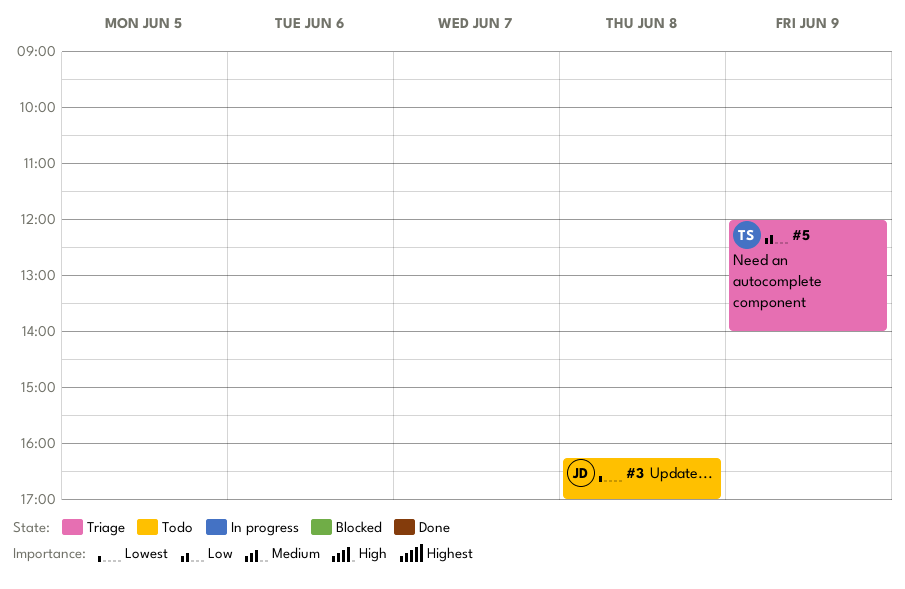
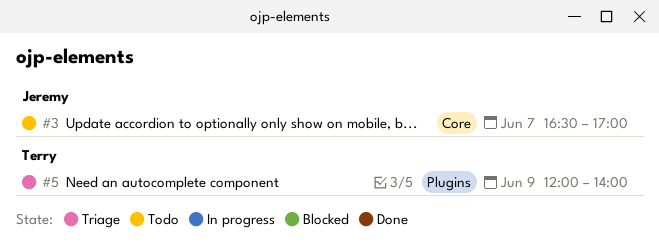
#3, day: Jun 8 -> Jun 7
#3, begins: 16:15 -> 16:30

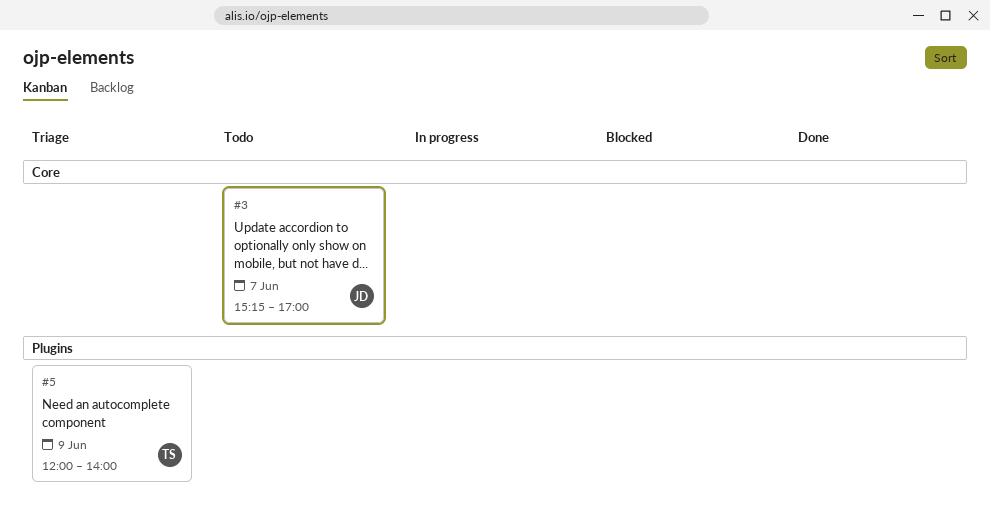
#3, begins: 16:30 -> 15:15

